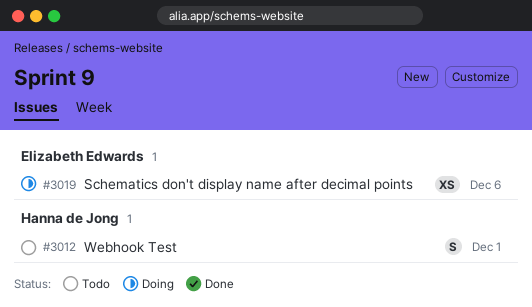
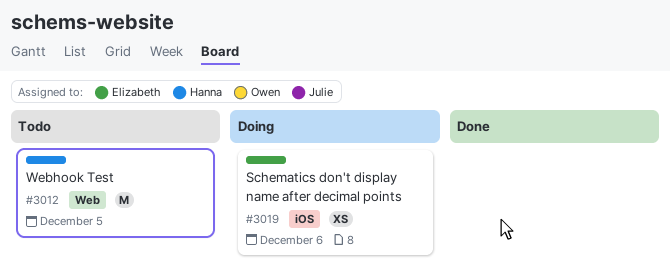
#3012, estimate: S -> M
#3012, due: Dec 1 -> Dec 5

